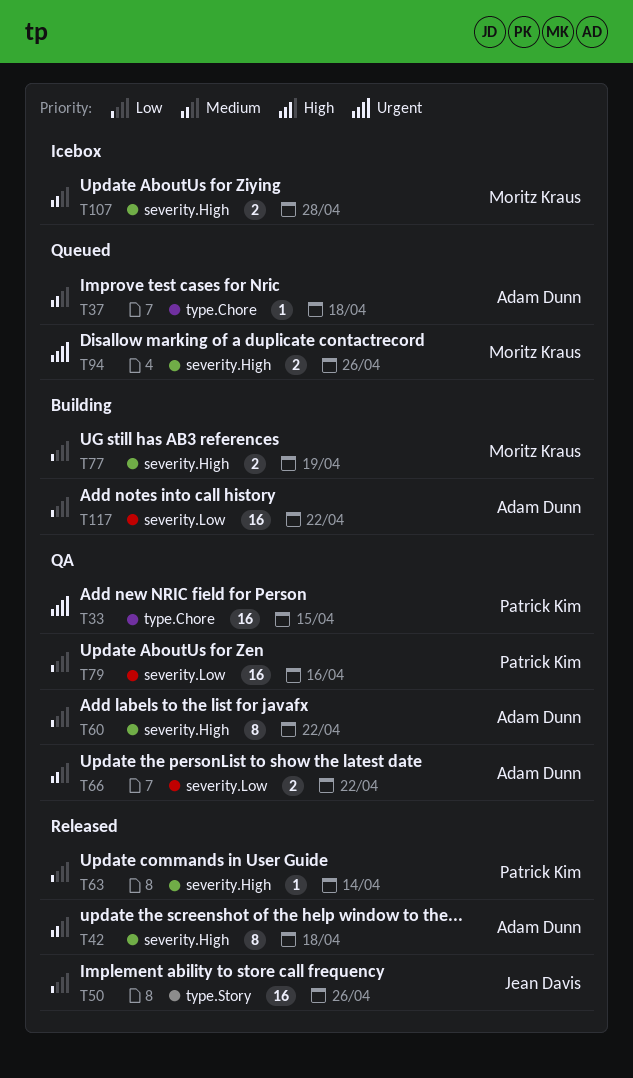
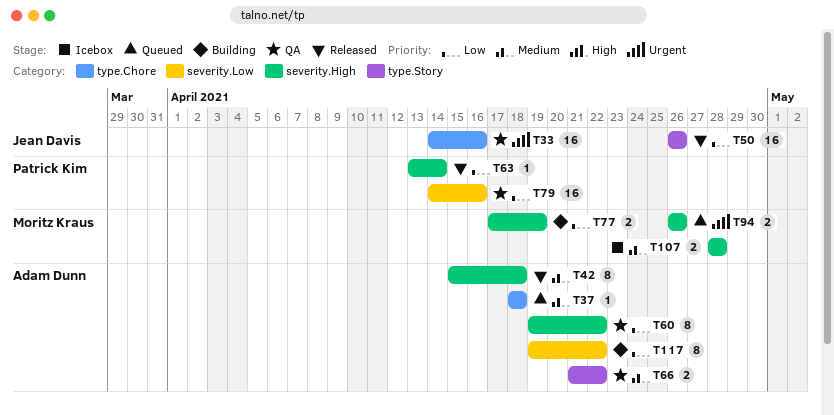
T33, owner: Patrick Kim -> Jean Davis
T33, due: Apr 15 -> Apr 16
T66, label: severity.Low -> type.Story
T117, estimate: 16 -> 8

